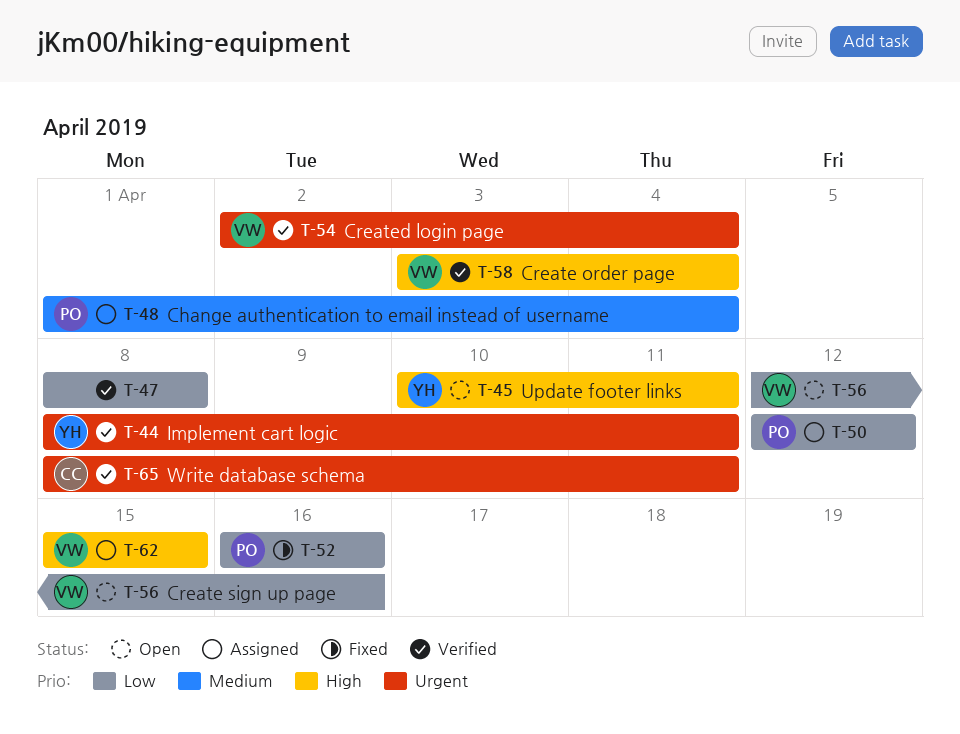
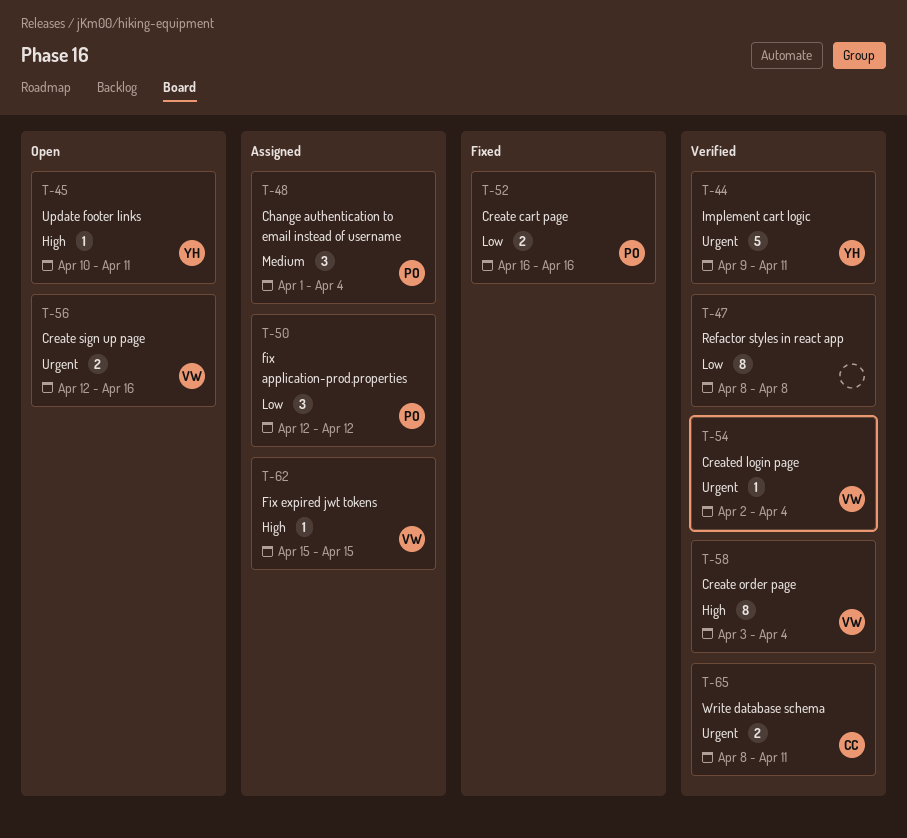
T-44, start: Apr 8 -> Apr 9
T-56, priority: Low -> Urgent

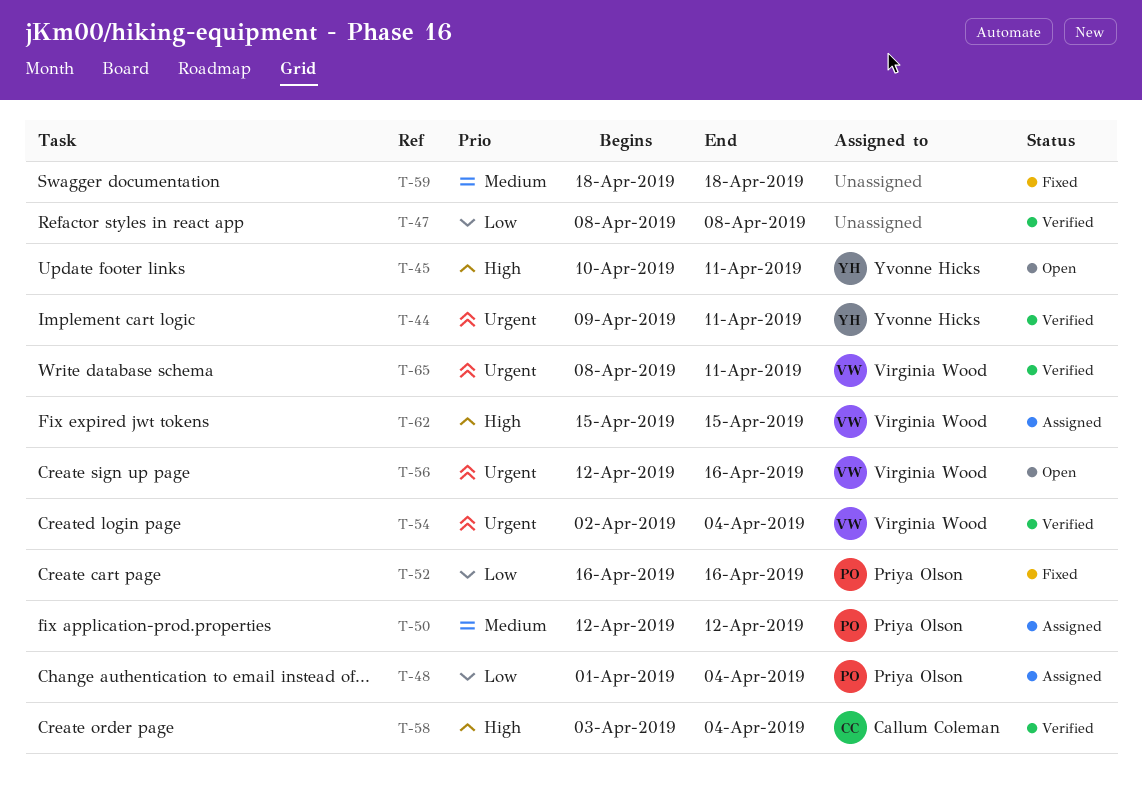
T-48, priority: Medium -> Low
T-50, priority: Low -> Medium
T-58, owner: Virginia Wood -> Callum Coleman
T-59: none -> present
T-65, owner: Callum Coleman -> Virginia Wood

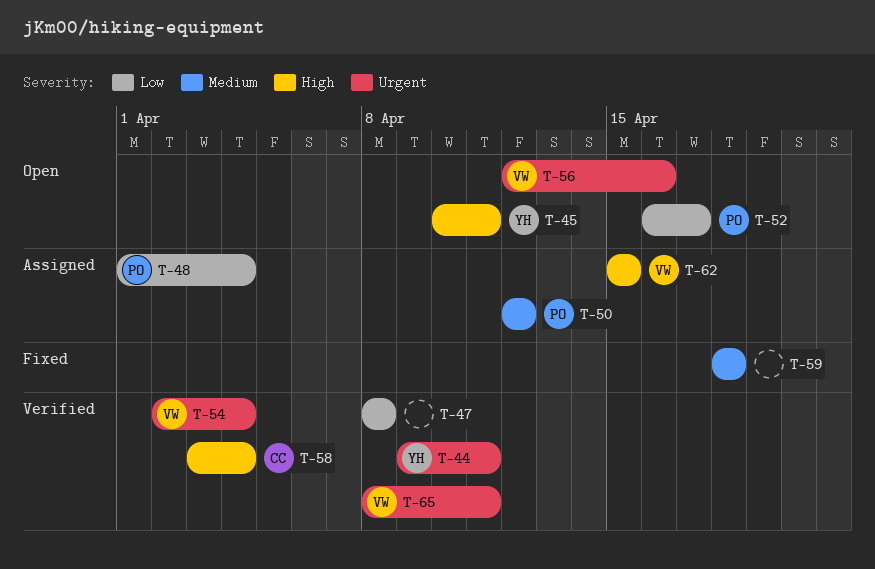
T-52, status: Fixed -> Open
T-52, due: Apr 16 -> Apr 17

